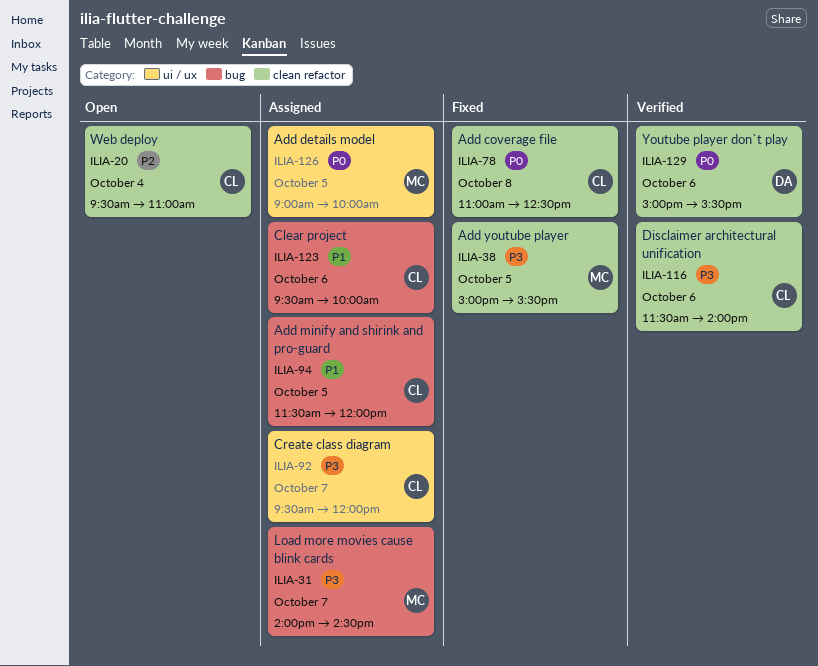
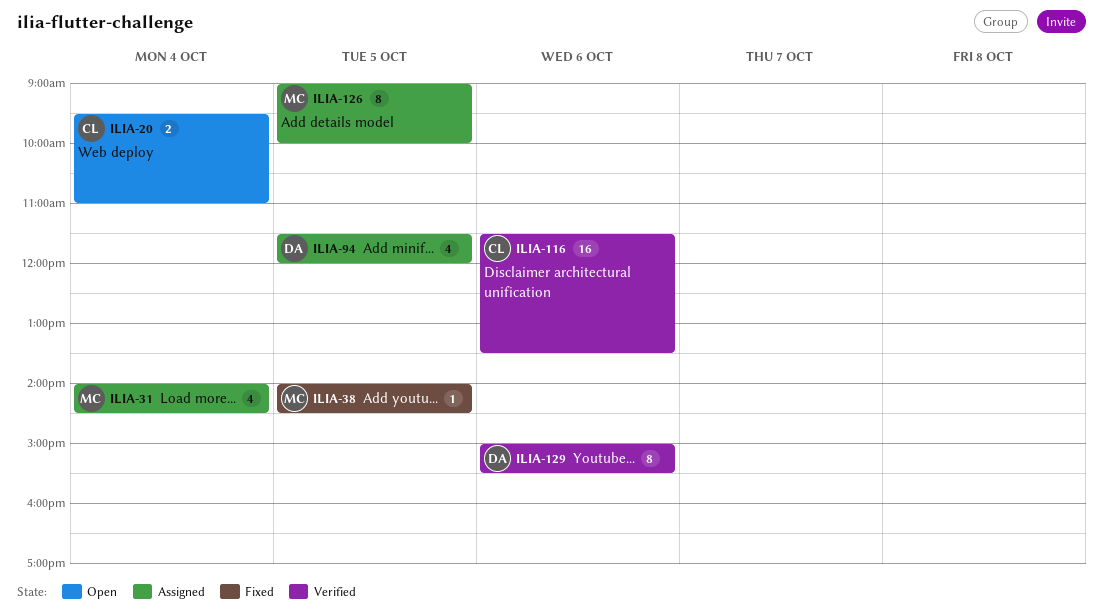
ILIA-31, day: Oct 7 -> Oct 4
ILIA-38, begins: 15:00 -> 14:00
ILIA-38, ends: 15:30 -> 14:30
ILIA-78: present -> none
ILIA-92: present -> none
ILIA-94, owner: CL -> DA
ILIA-116, ends: 14:00 -> 13:30
ILIA-123: present -> none

